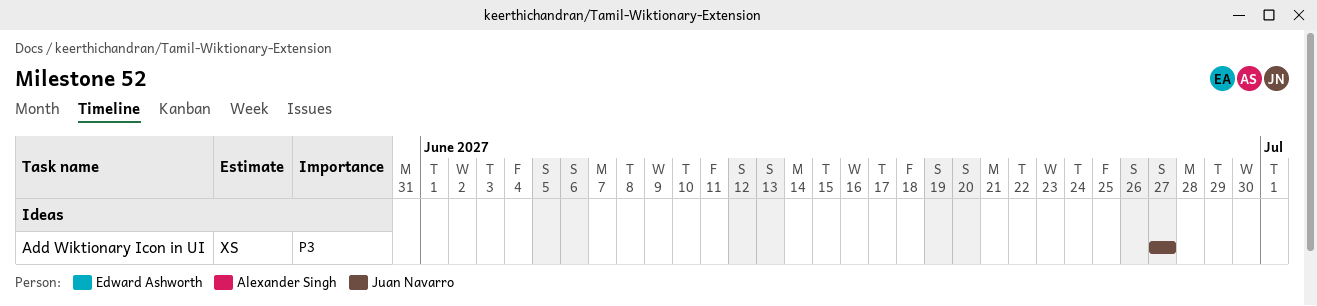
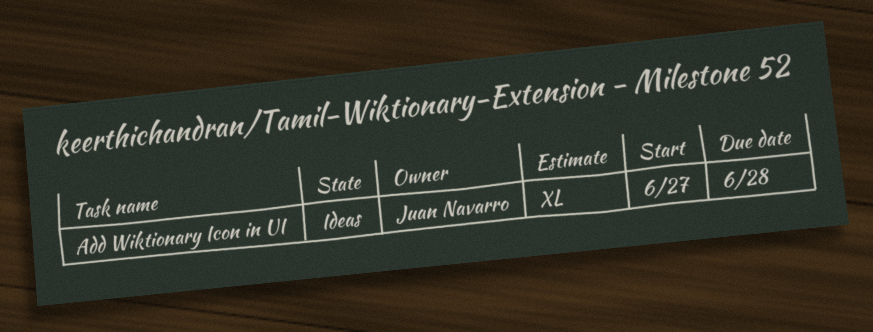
Add Wiktionary Icon in UI, estimate: XS -> XL
Add Wiktionary Icon in UI, due: Jun 27 -> Jun 28

